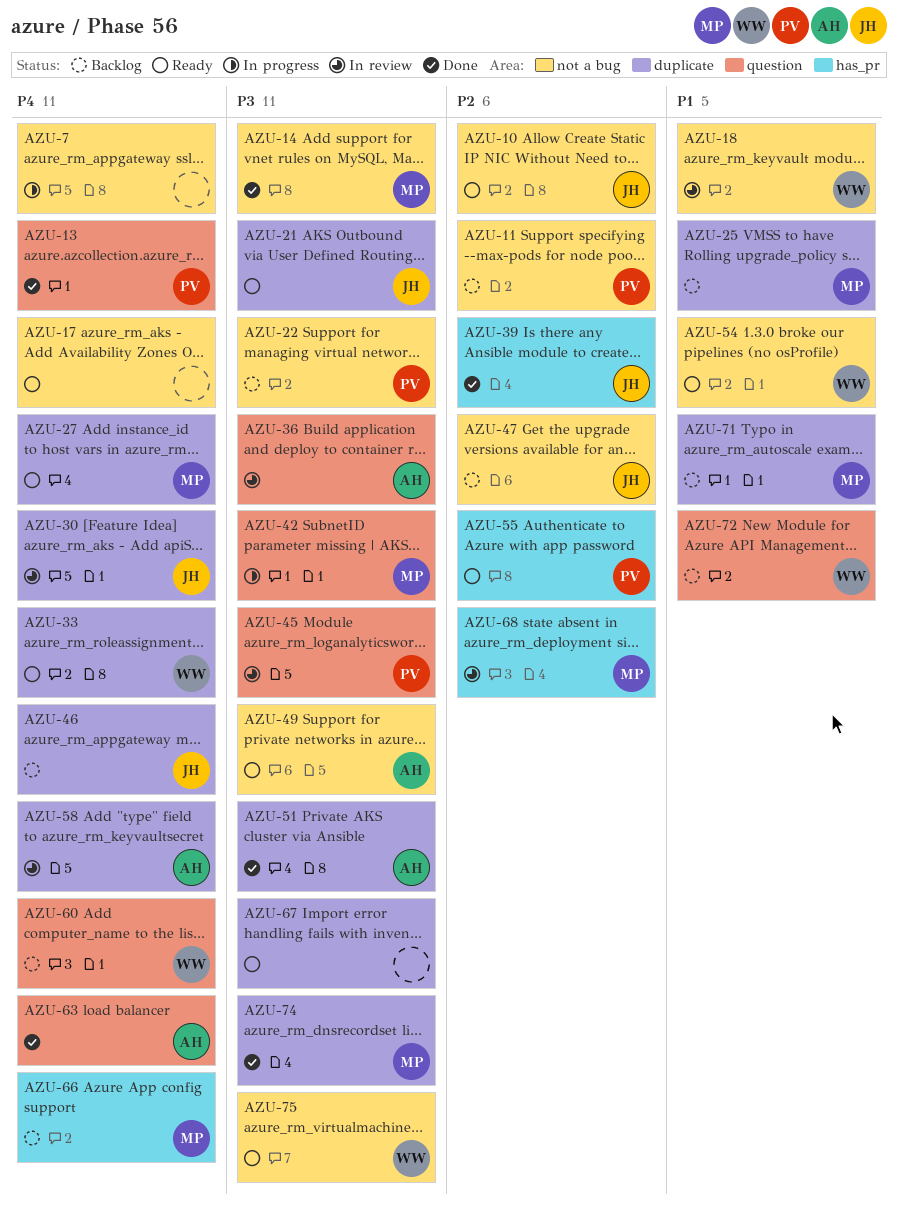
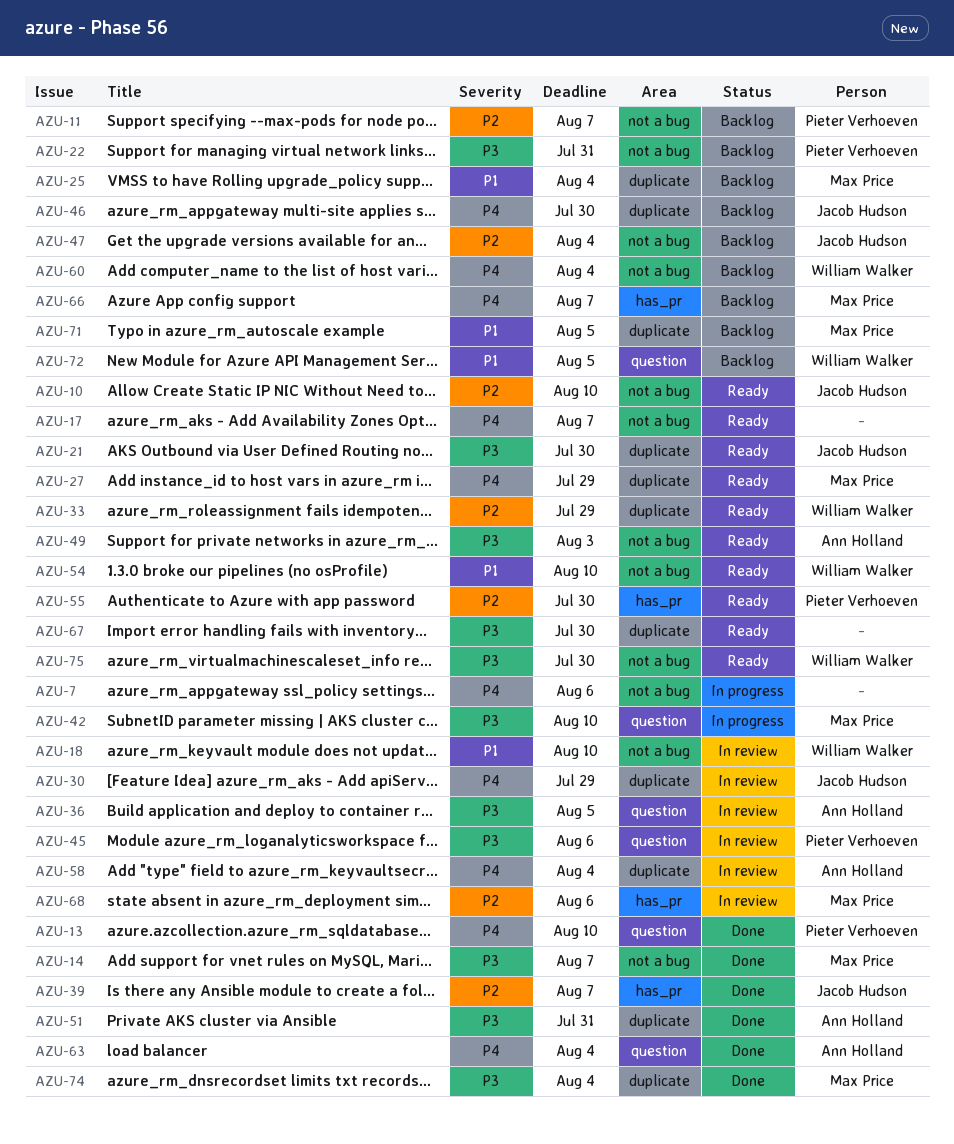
AZU-33, priority: P4 -> P2
AZU-60, label: question -> not a bug

